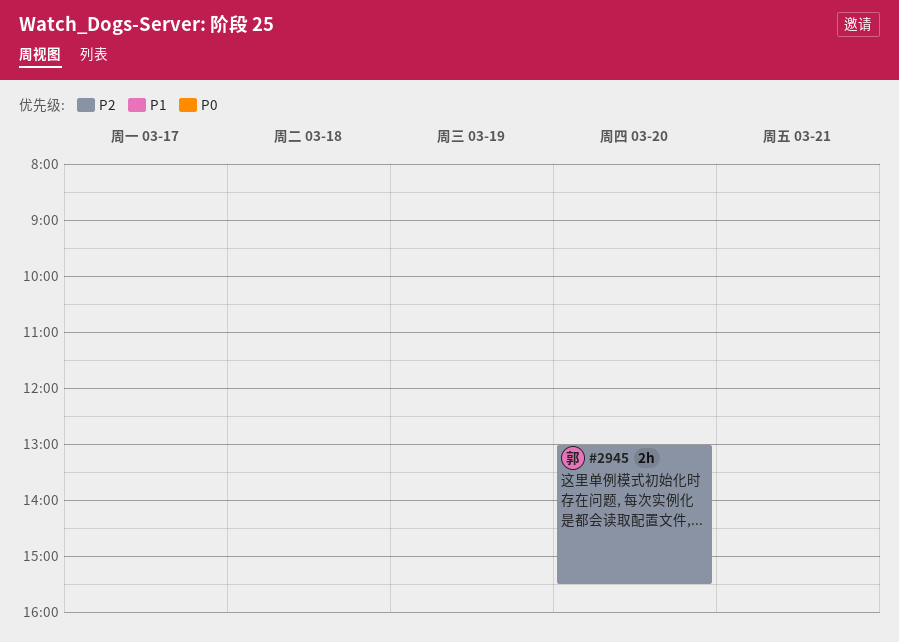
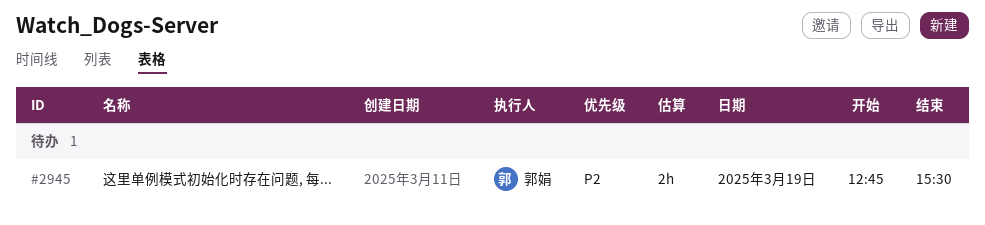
#2945, day: Mar 20 -> Mar 19
#2945, begins: 13:00 -> 12:45

